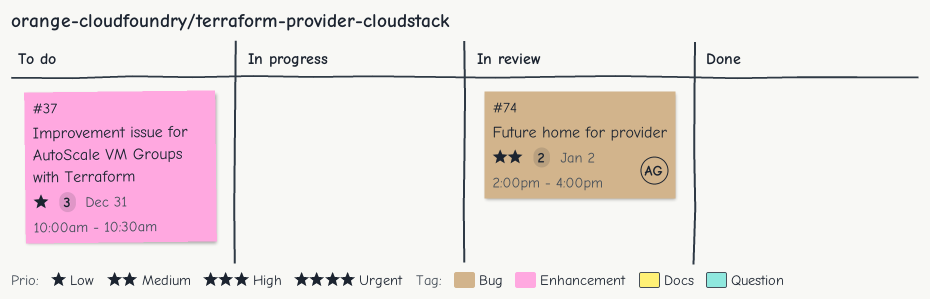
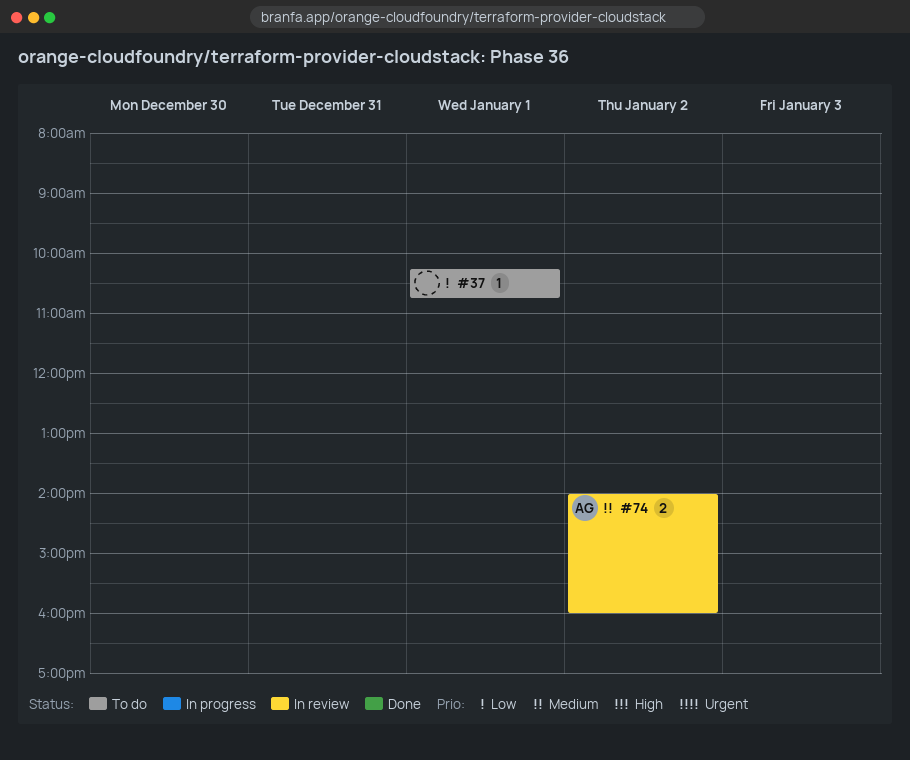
#37, estimate: 3 -> 1
#37, day: Dec 31 -> Jan 1
#37, begins: 10:00 -> 10:15
#37, ends: 10:30 -> 10:45

